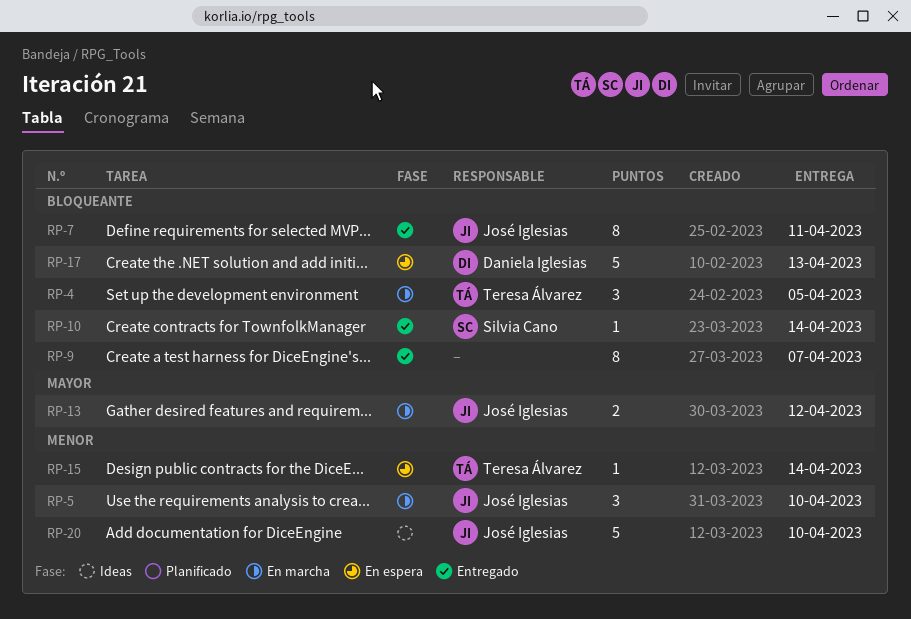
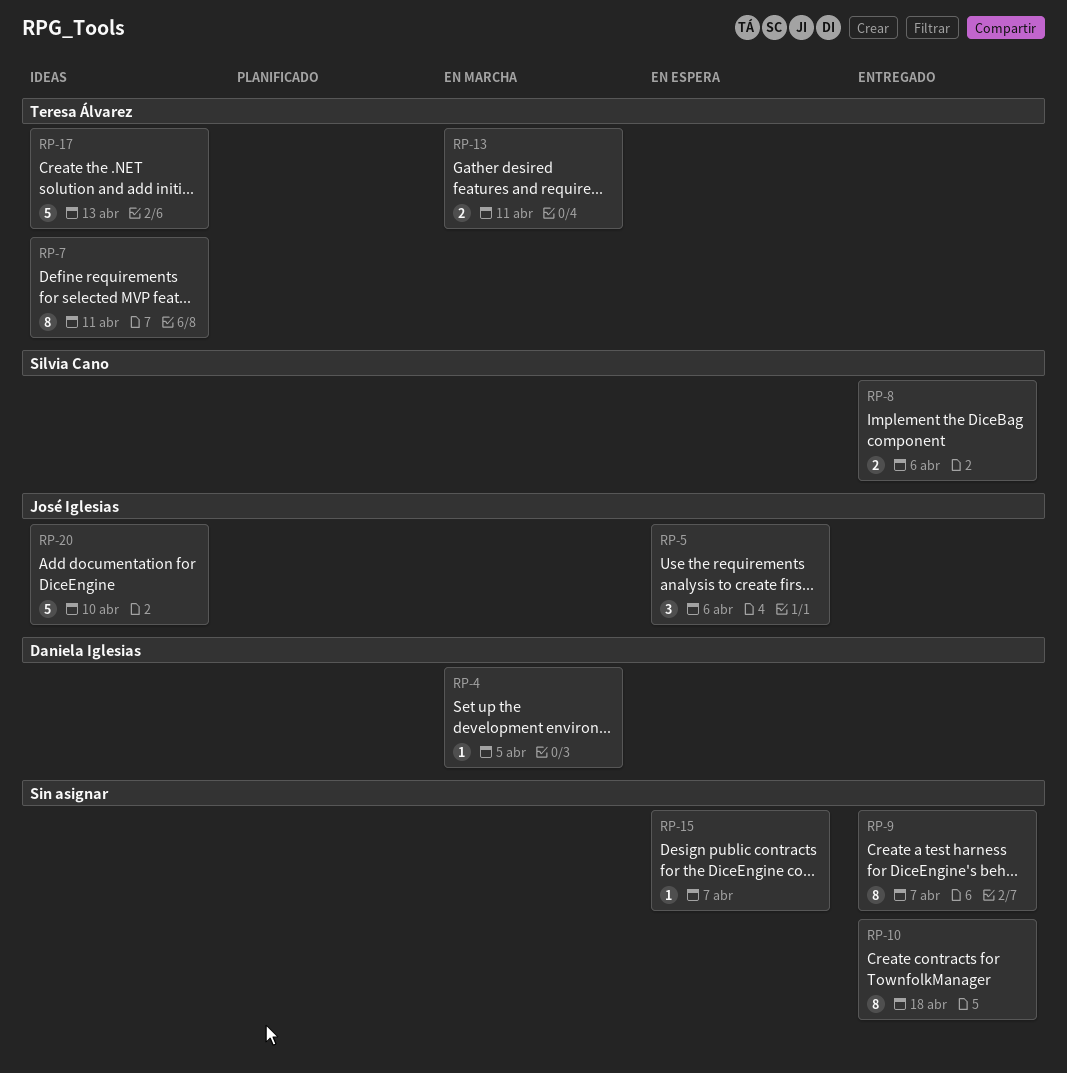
RP-4, owner: Teresa Álvarez -> Daniela Iglesias
RP-4, estimate: 3 -> 1
RP-5, status: En marcha -> En espera
RP-5, due: Apr 10 -> Apr 6
RP-7, status: Entregado -> Ideas
RP-7, owner: José Iglesias -> Teresa Álvarez
RP-8: none -> present
RP-10, owner: Silvia Cano -> none
RP-10, estimate: 1 -> 8
RP-10, due: Apr 14 -> Apr 18
RP-13, owner: José Iglesias -> Teresa Álvarez
RP-13, due: Apr 12 -> Apr 11
RP-15, owner: Teresa Álvarez -> none
RP-15, due: Apr 14 -> Apr 7
RP-17, status: En espera -> Ideas
RP-17, owner: Daniela Iglesias -> Teresa Álvarez

